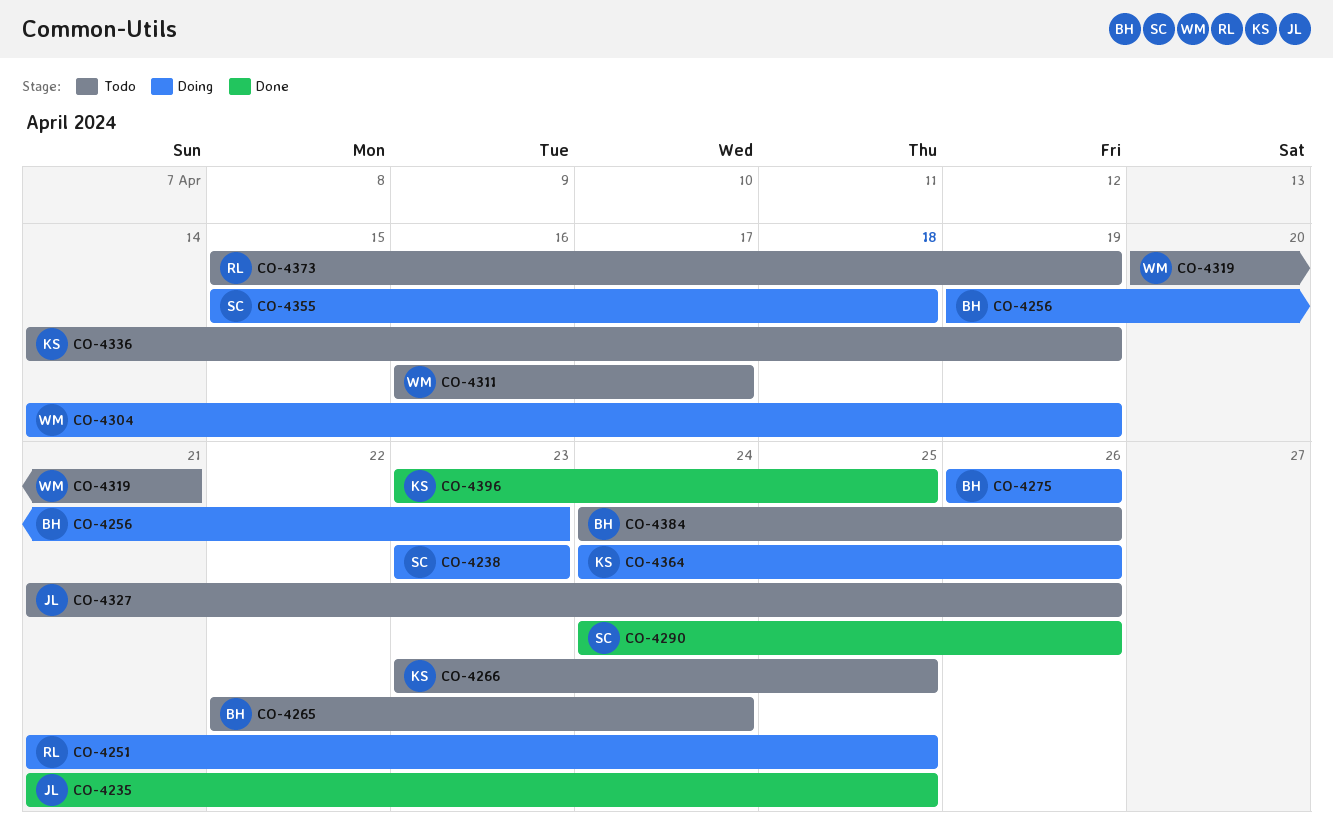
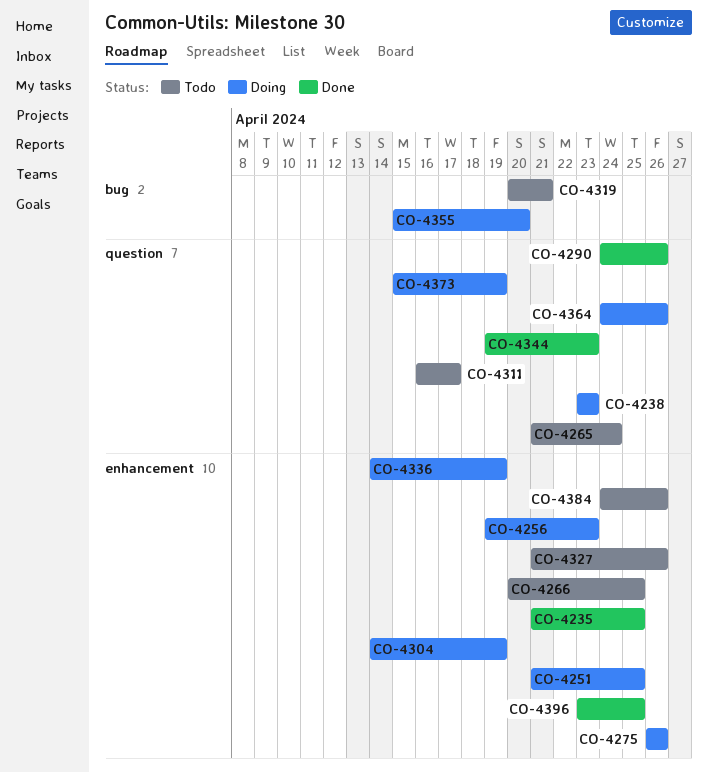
CO-4265, start: Apr 22 -> Apr 21
CO-4266, start: Apr 23 -> Apr 20
CO-4336, status: Todo -> Doing
CO-4344: none -> present
CO-4355, due: Apr 18 -> Apr 20
CO-4373, status: Todo -> Doing

